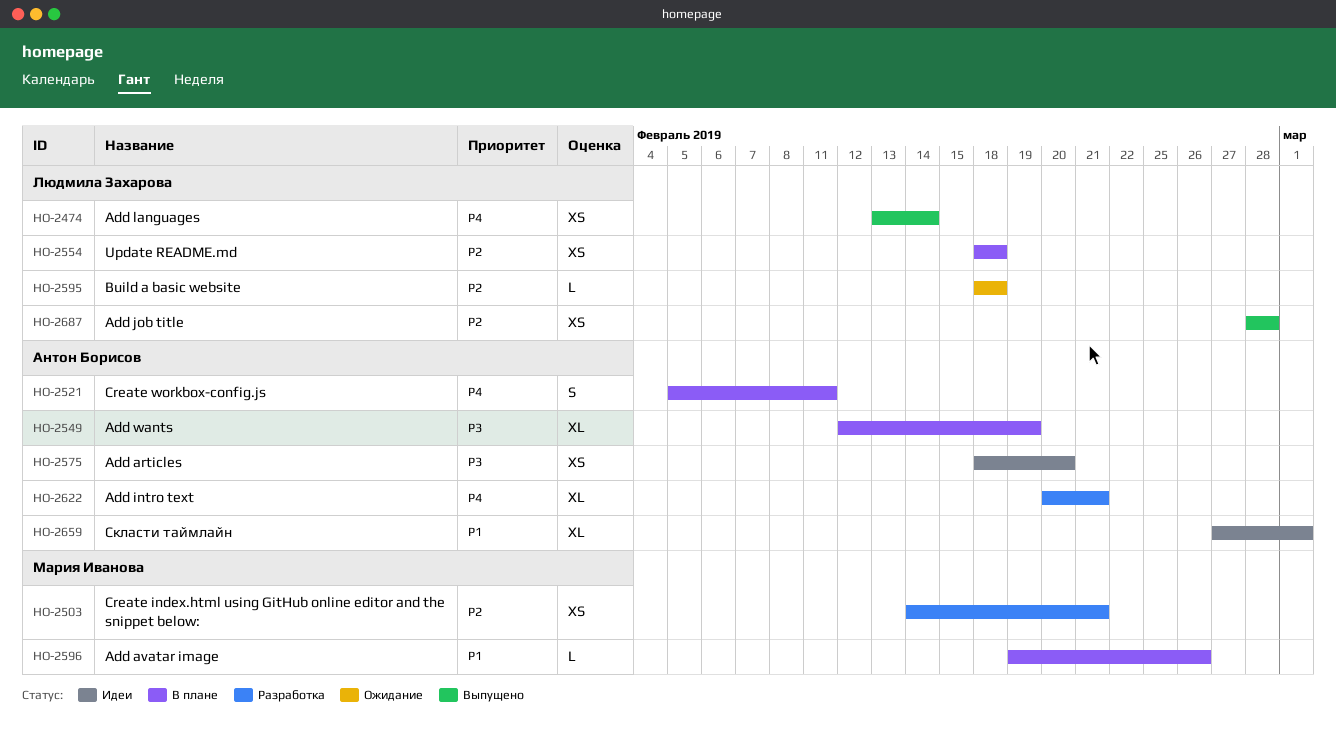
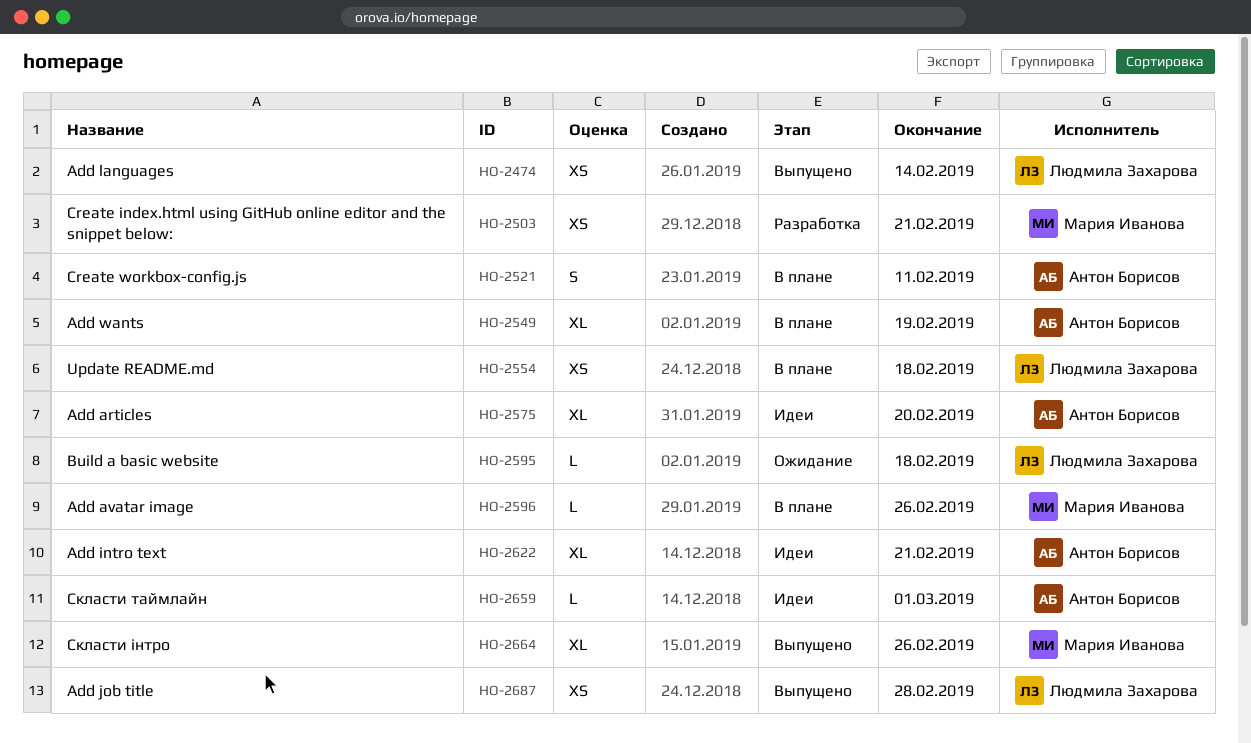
HO-2575, estimate: XS -> XL
HO-2622, status: Разработка -> Идеи
HO-2659, estimate: XL -> L
HO-2664: none -> present

